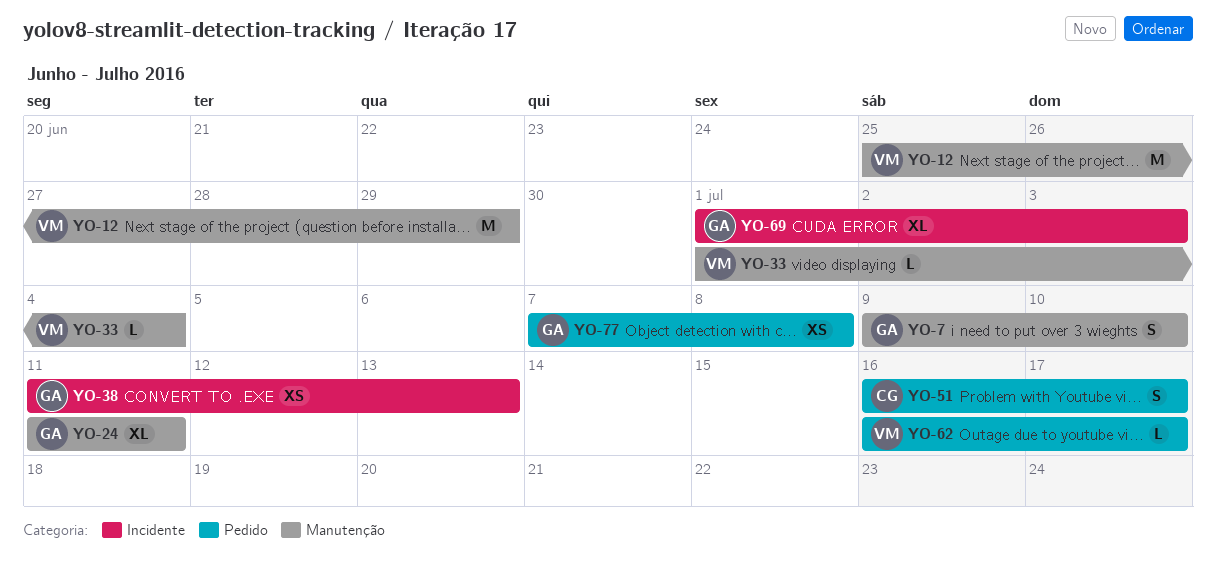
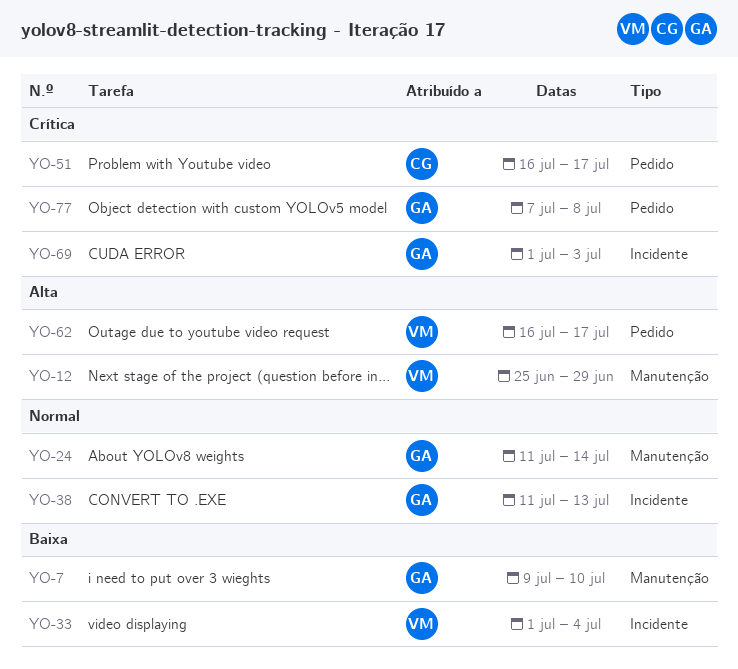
YO-24, due: Jul 11 -> Jul 14
YO-33, label: Manutenção -> Incidente

